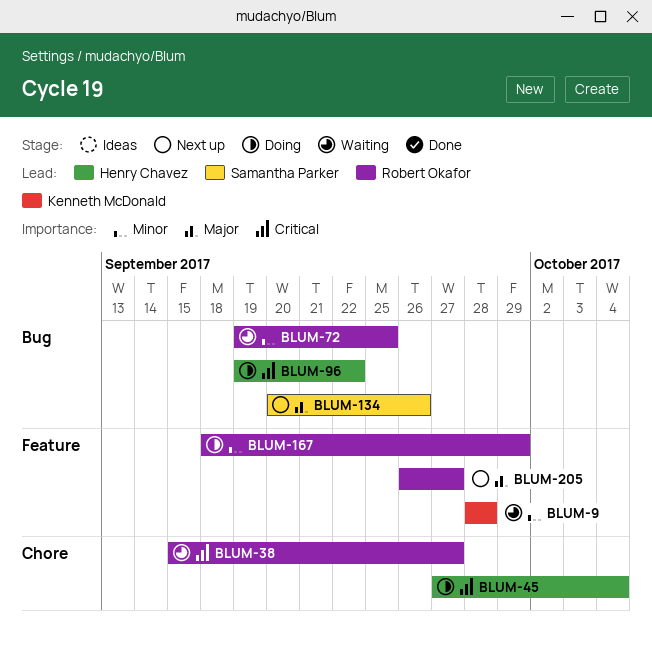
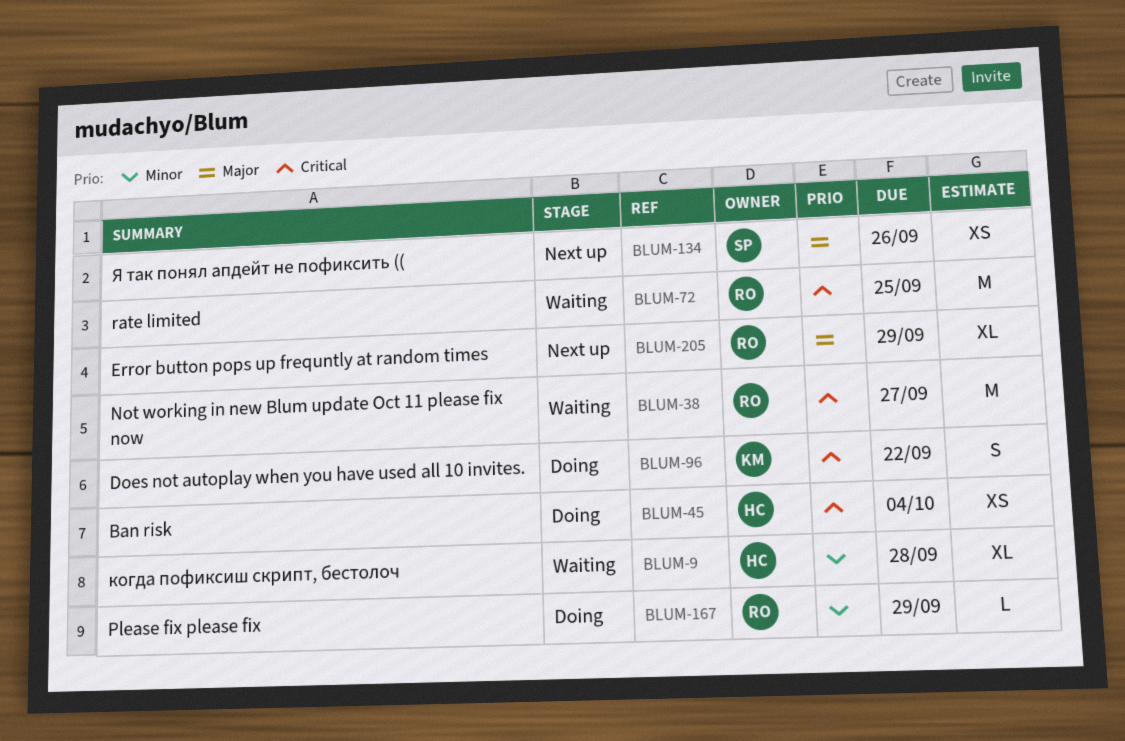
BLUM-9, owner: Kenneth McDonald -> Henry Chavez
BLUM-72, priority: Minor -> Critical
BLUM-96, owner: Henry Chavez -> Kenneth McDonald
BLUM-205, due: Sep 27 -> Sep 29

